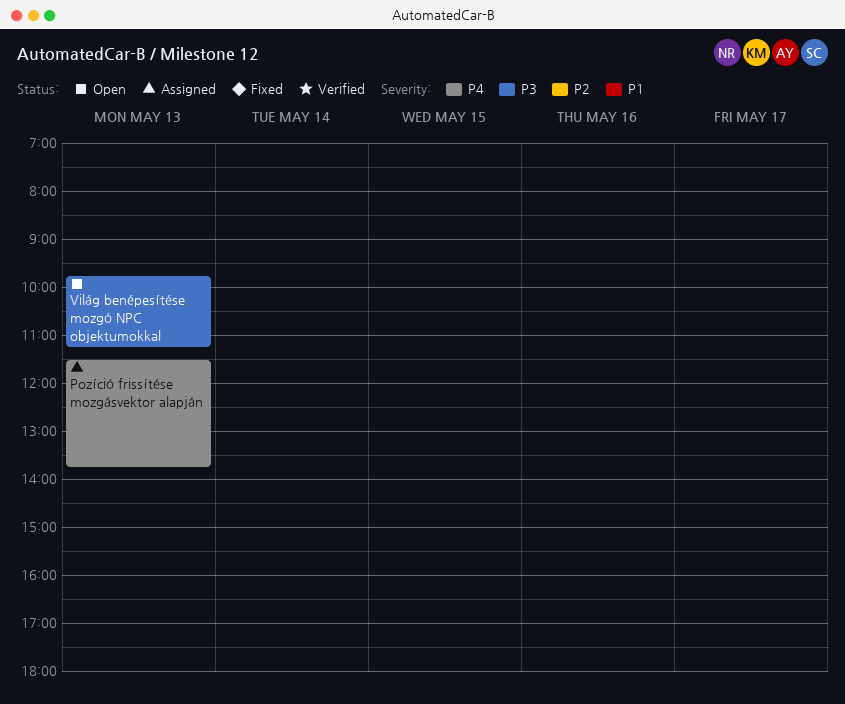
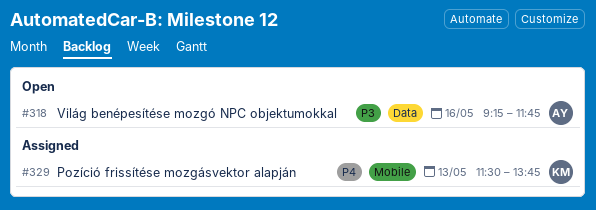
Világ benépesítése mozgó NPC objektumokkal, day: May 13 -> May 16
Világ benépesítése mozgó NPC objektumokkal, begins: 09:45 -> 09:15
Világ benépesítése mozgó NPC objektumokkal, ends: 11:15 -> 11:45

